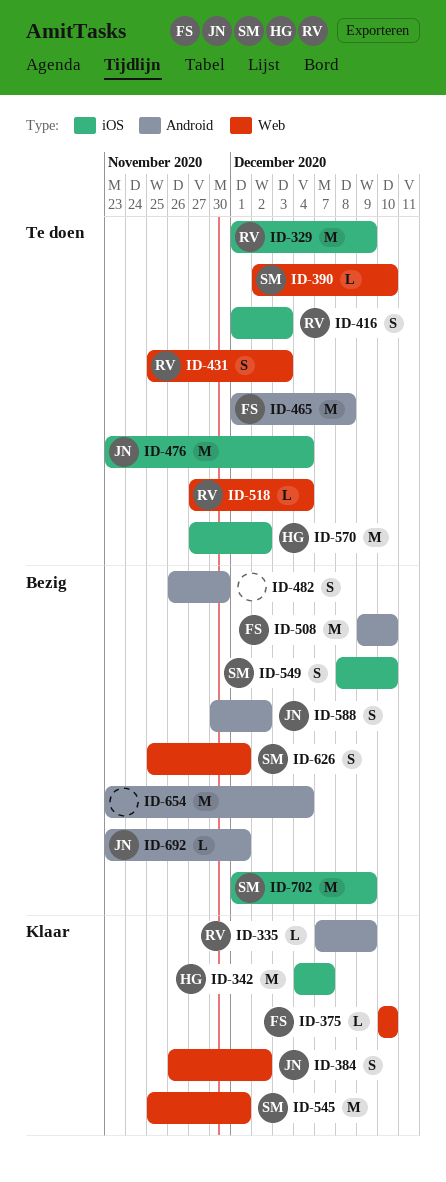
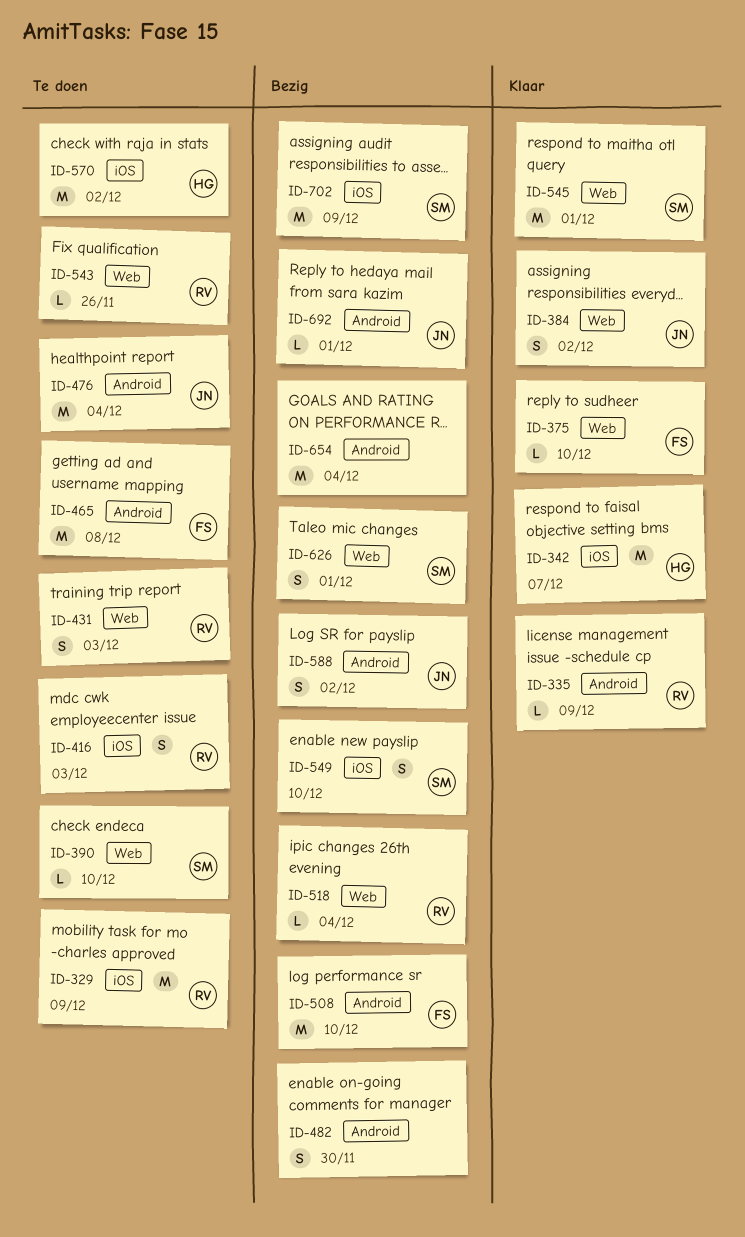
ID-476, label: iOS -> Android
ID-518, status: Te doen -> Bezig
ID-543: none -> present

